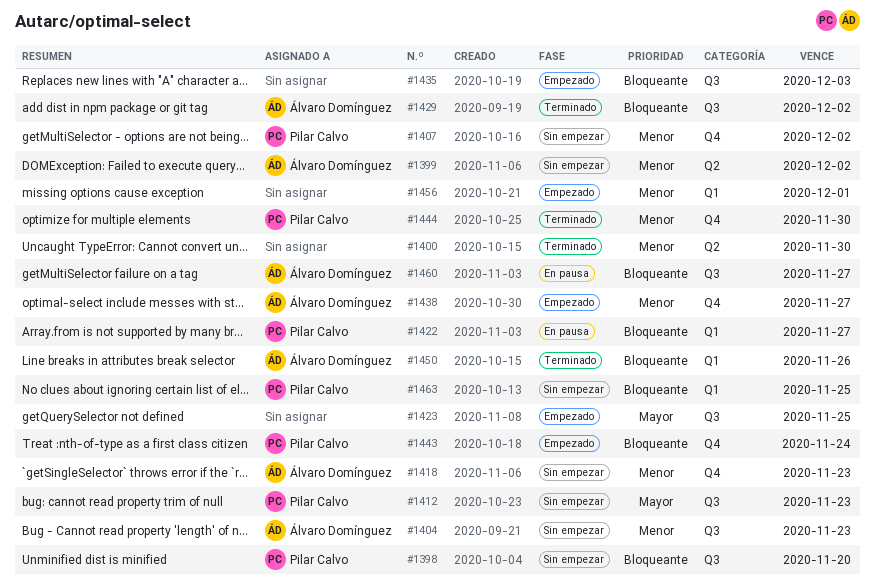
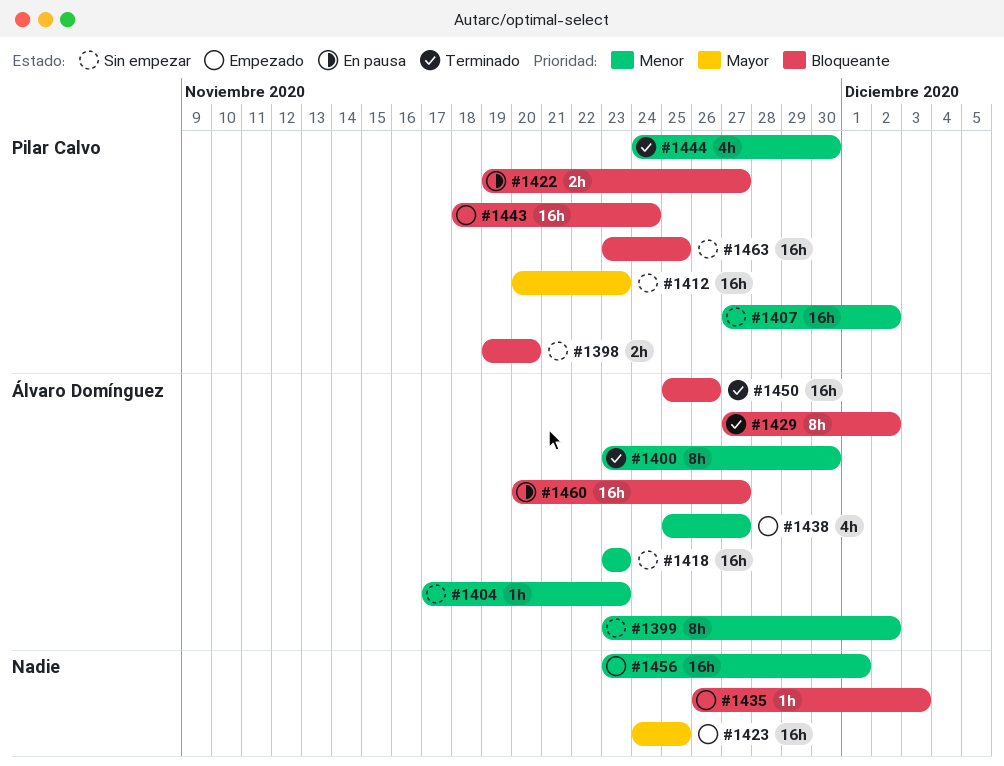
#1400, owner: none -> Álvaro Domínguez

